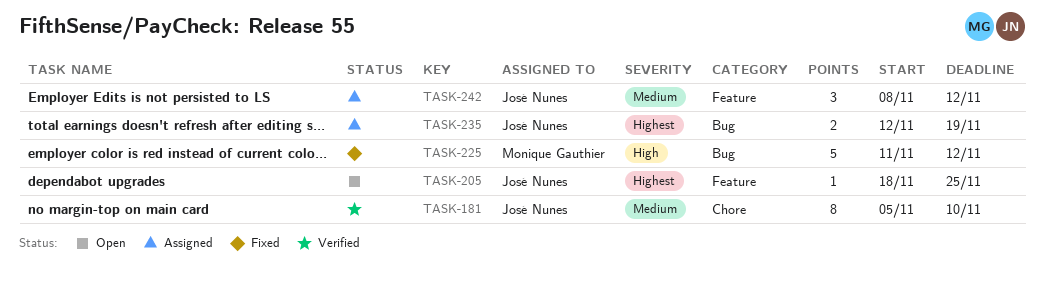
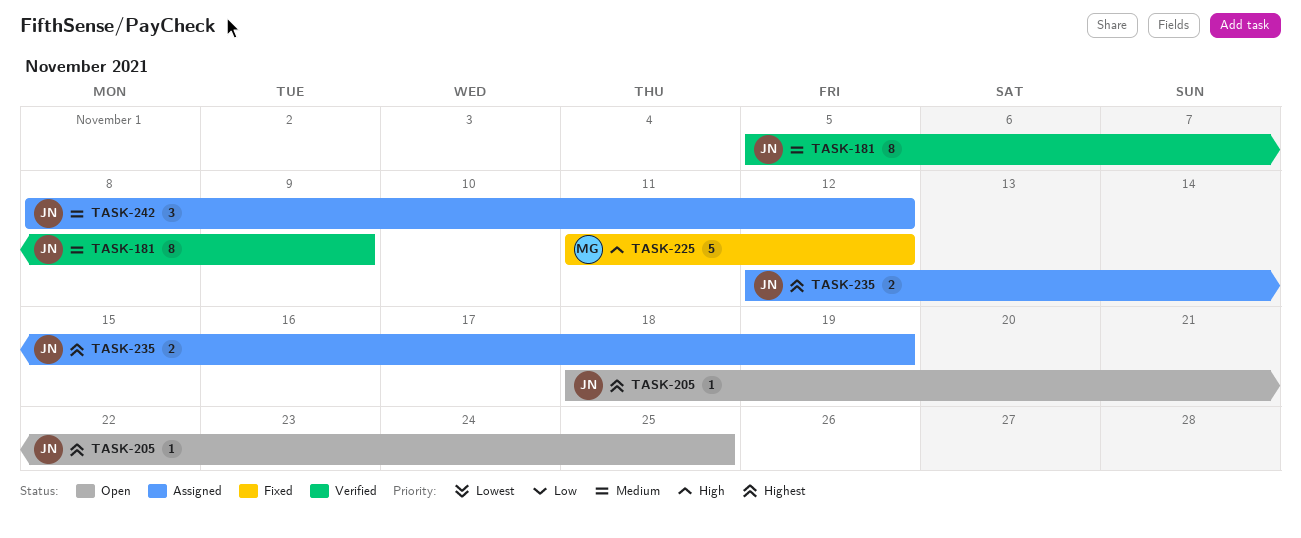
TASK-181, due: Nov 10 -> Nov 9

